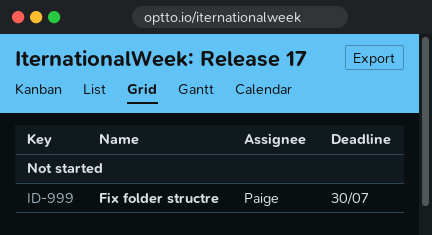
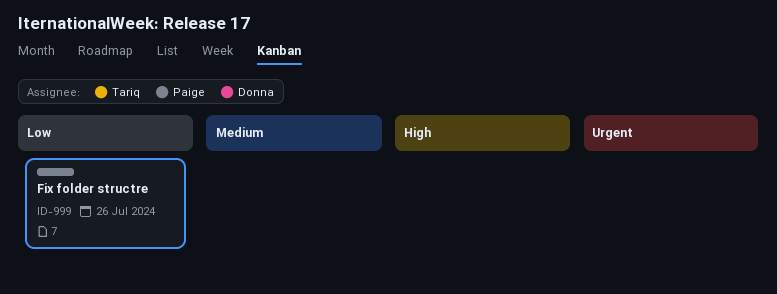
ID-999, due: Jul 30 -> Jul 26

